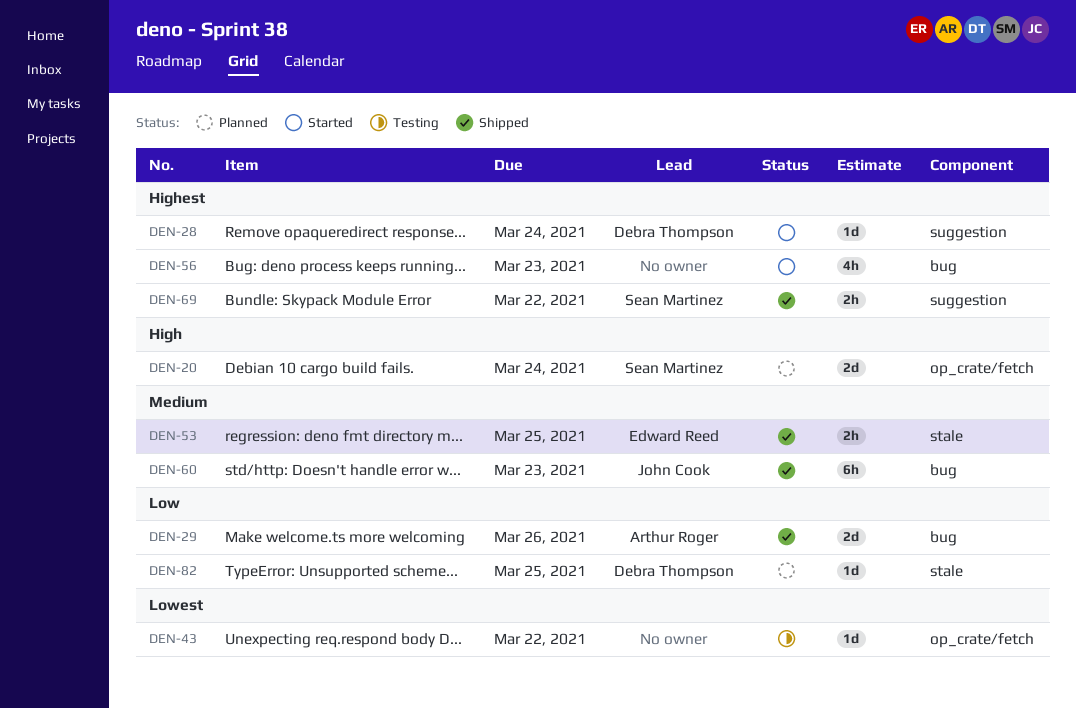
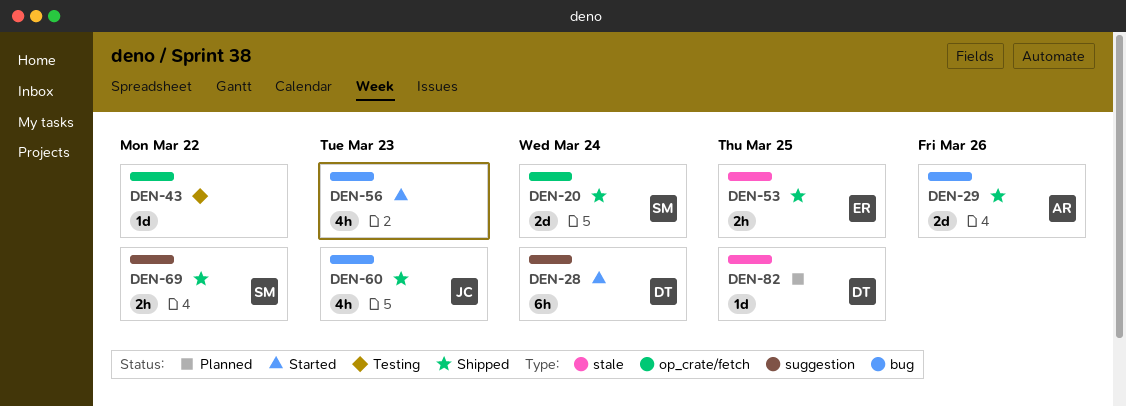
DEN-20, status: Planned -> Shipped
DEN-28, estimate: 1d -> 6h
DEN-60, estimate: 6h -> 4h

